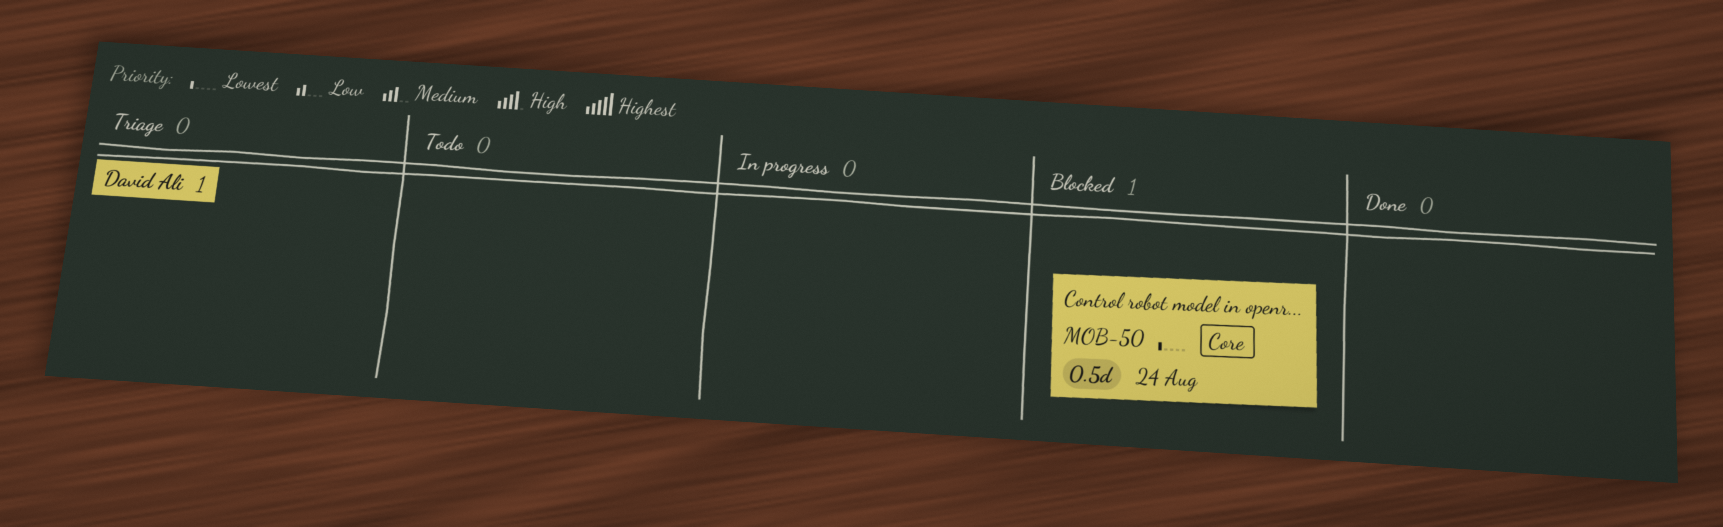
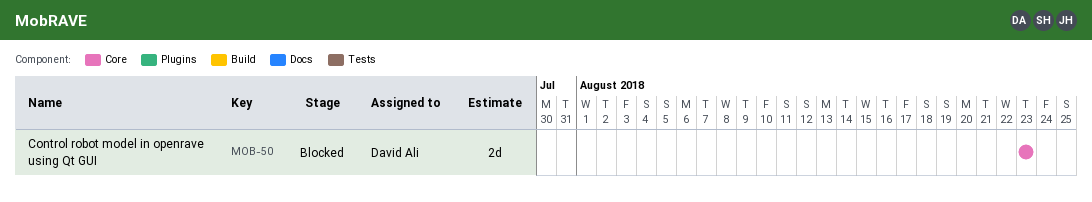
MOB-50, estimate: 0.5d -> 2d
MOB-50, due: Aug 24 -> Aug 23

